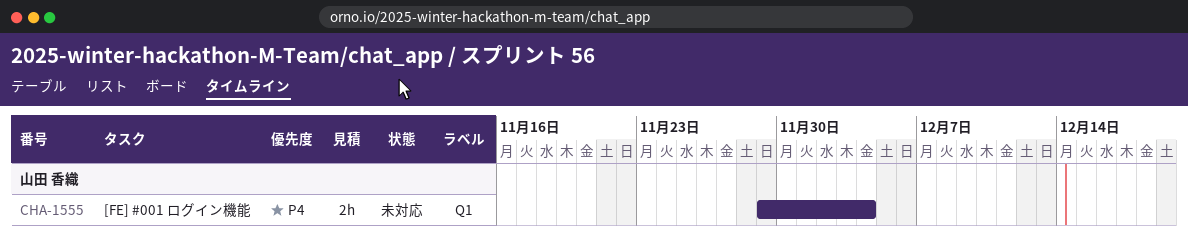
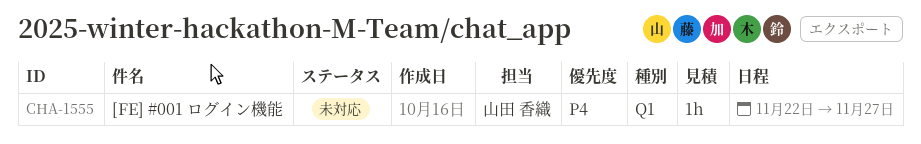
CHA-1555, estimate: 2h -> 1h
CHA-1555, start: Nov 29 -> Nov 22
CHA-1555, due: Dec 4 -> Nov 27

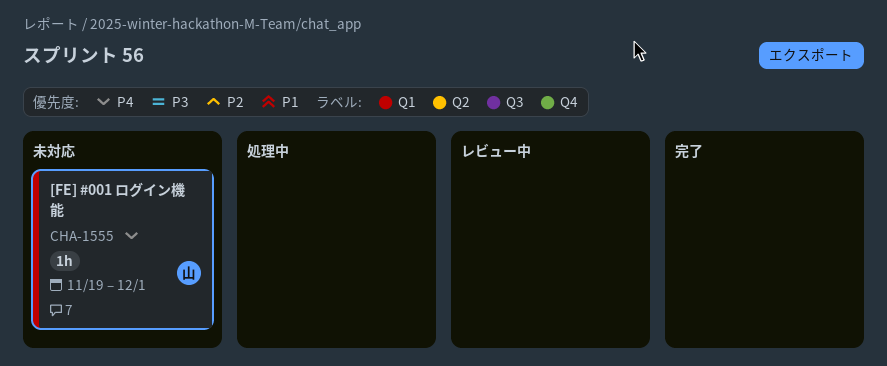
CHA-1555, start: Nov 22 -> Nov 19
CHA-1555, due: Nov 27 -> Dec 1

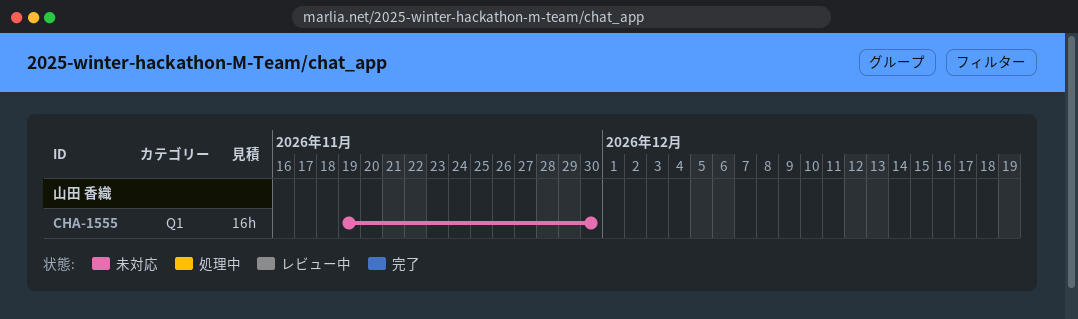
CHA-1555, estimate: 1h -> 16h
CHA-1555, due: Dec 1 -> Nov 30

